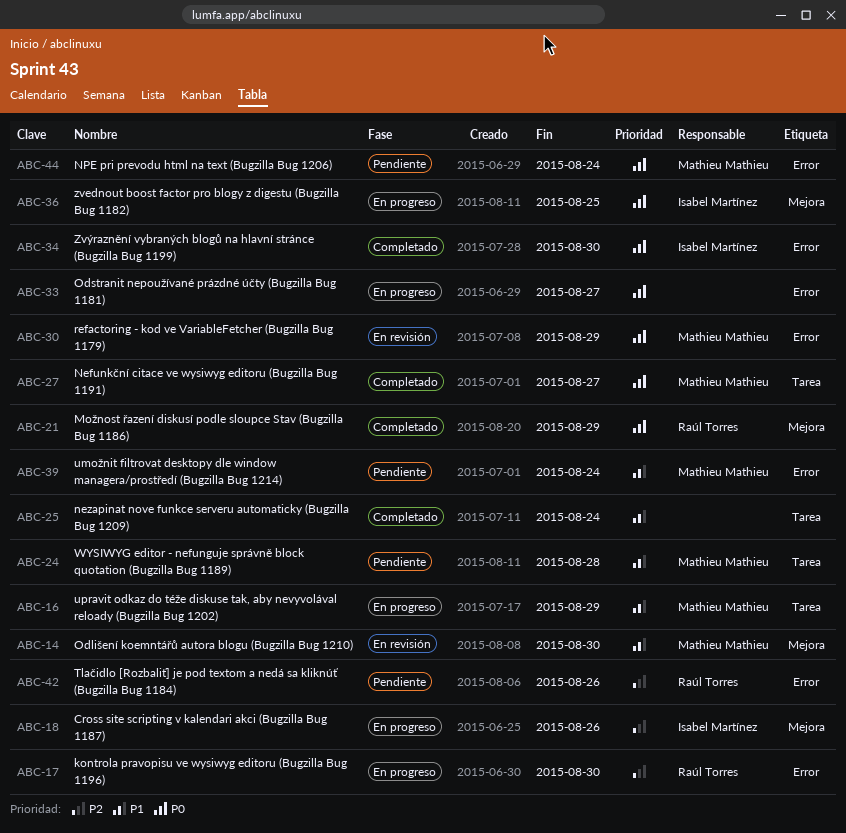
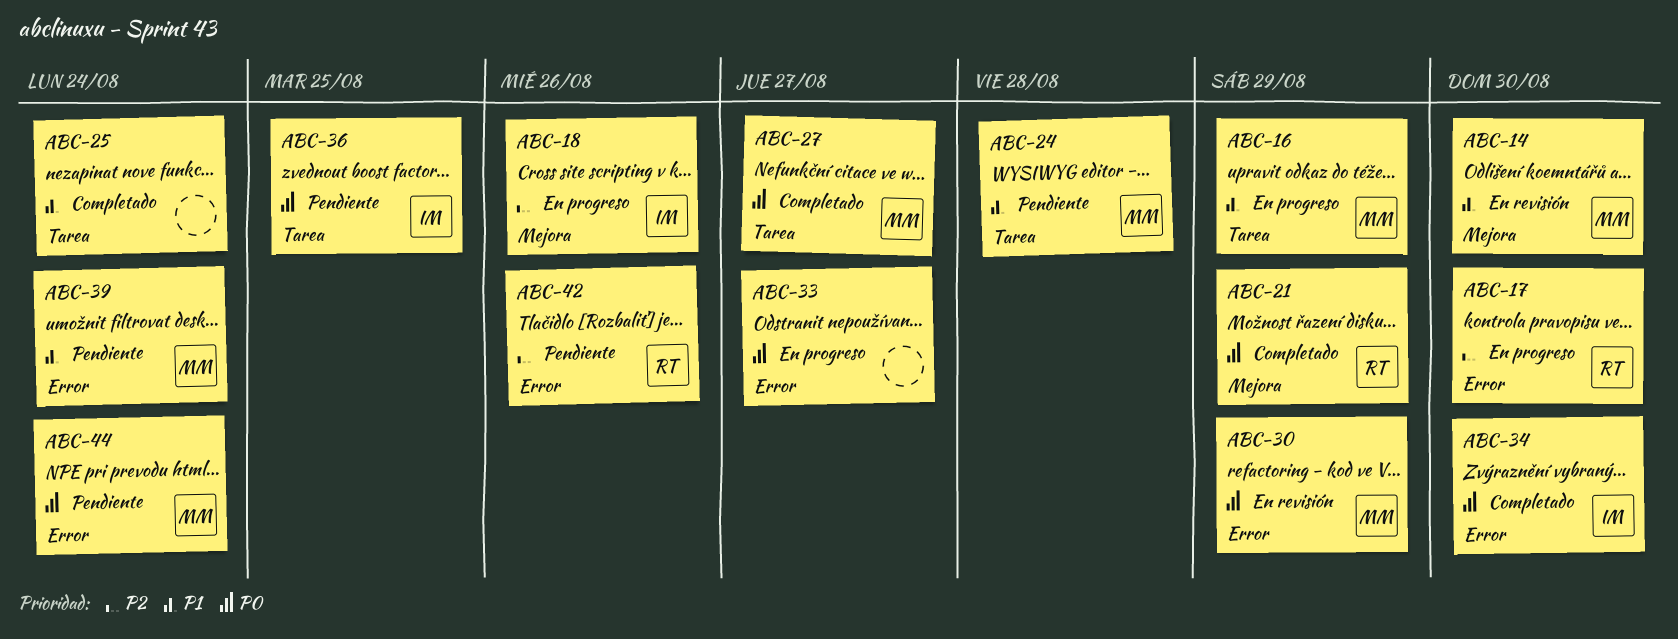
ABC-36, status: En progreso -> Pendiente
ABC-36, label: Mejora -> Tarea

